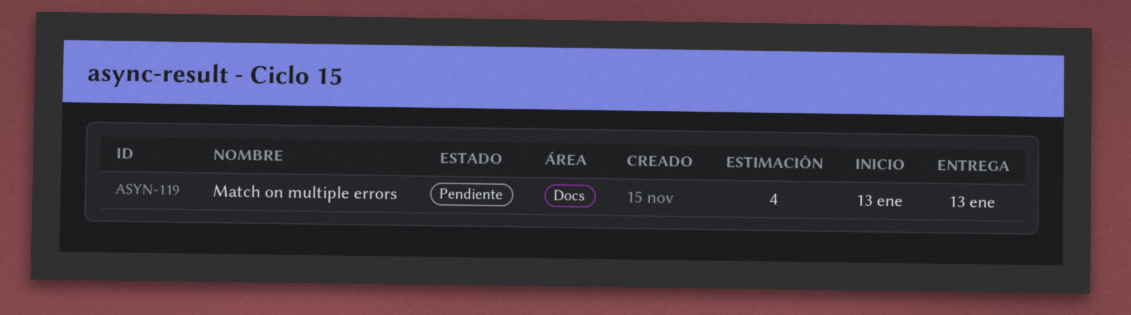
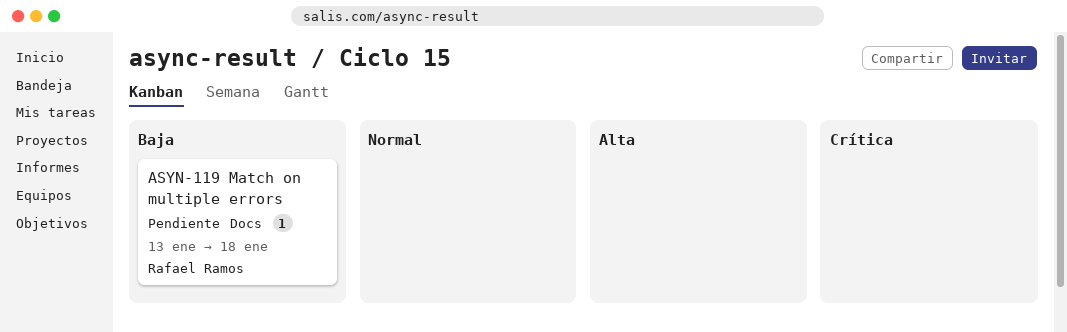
ASYN-119, estimate: 4 -> 1
ASYN-119, due: Jan 13 -> Jan 18

